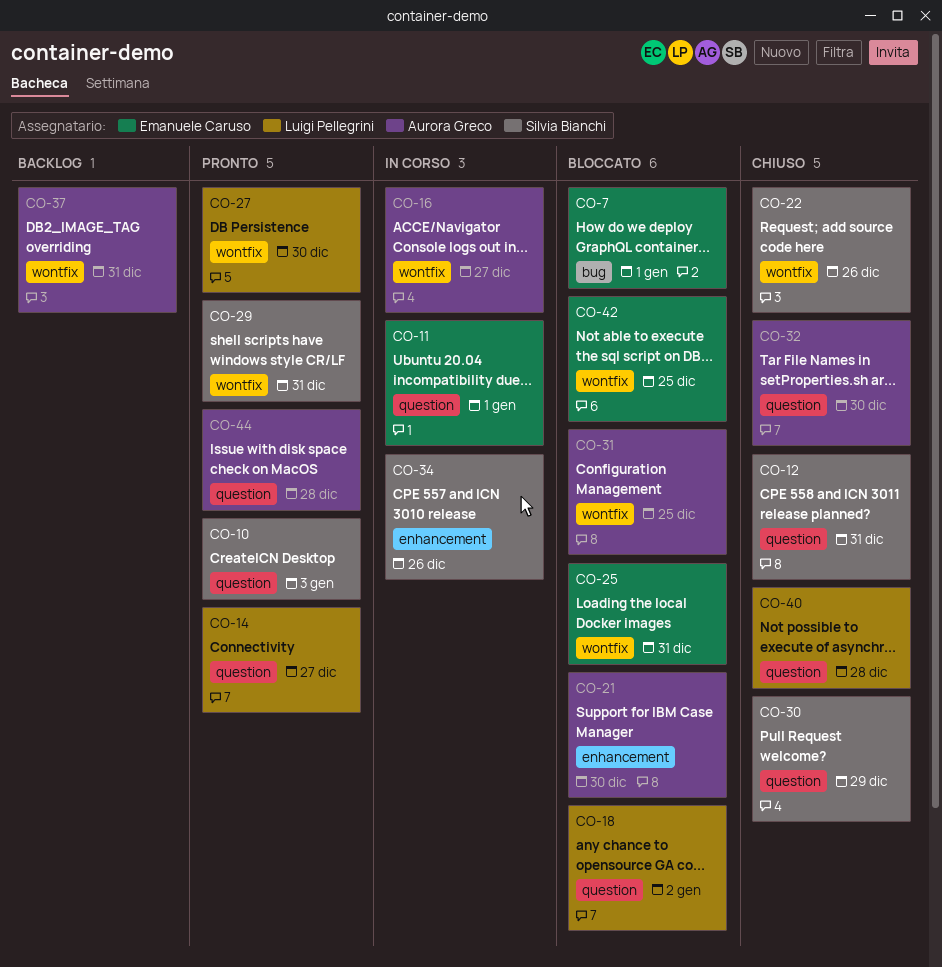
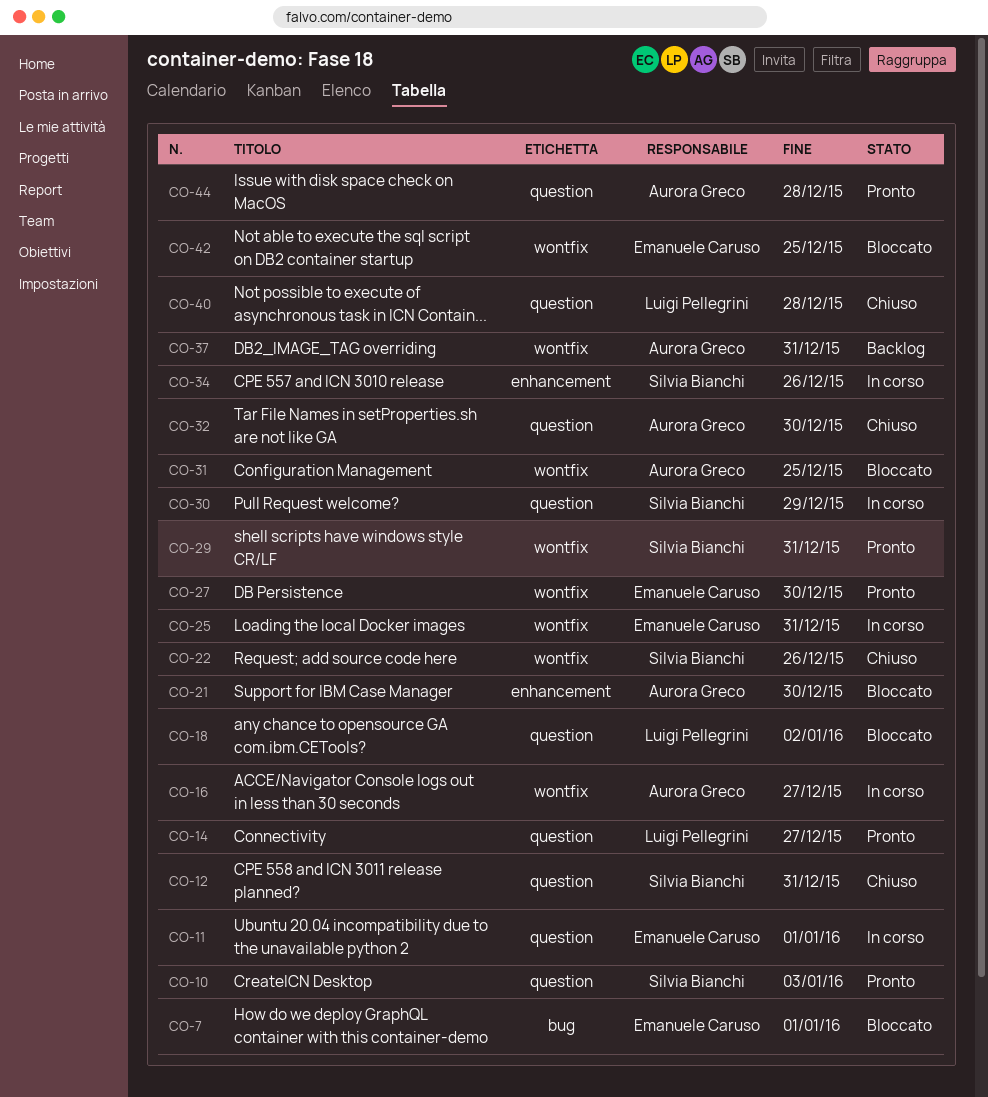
CO-25, status: Bloccato -> In corso
CO-27, owner: Luigi Pellegrini -> Emanuele Caruso
CO-30, status: Chiuso -> In corso

